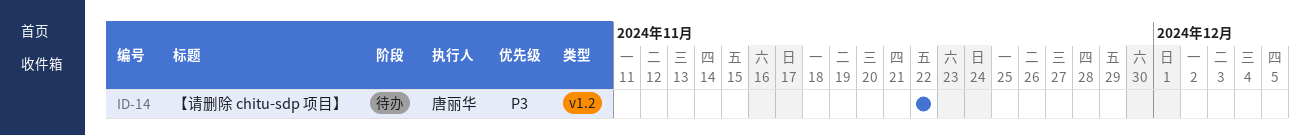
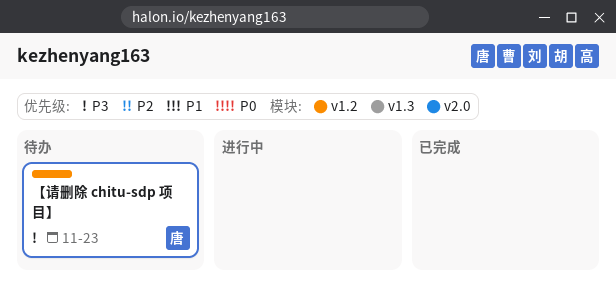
【请删除 chitu-sdp 项目】, due: Nov 22 -> Nov 23

